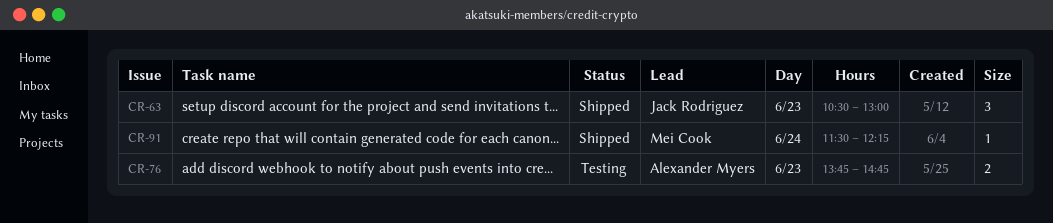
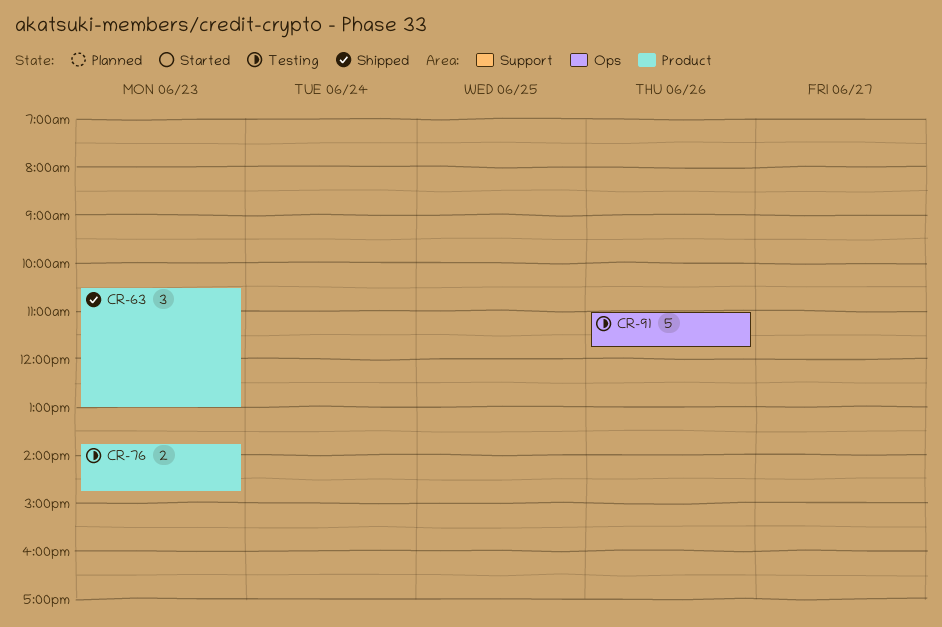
CR-91, status: Shipped -> Testing
CR-91, estimate: 1 -> 5
CR-91, day: Jun 24 -> Jun 26
CR-91, begins: 11:30 -> 11:00
CR-91, ends: 12:15 -> 11:45

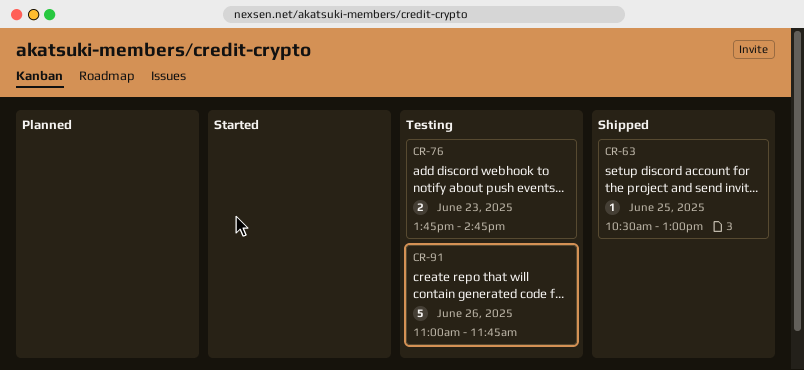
CR-63, estimate: 3 -> 1
CR-63, day: Jun 23 -> Jun 25

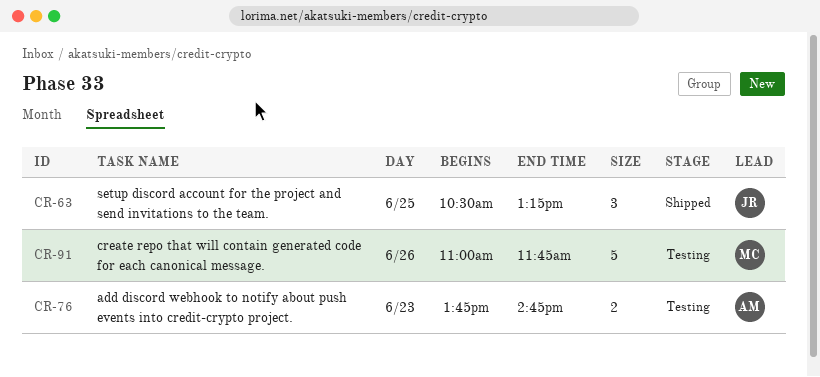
CR-63, estimate: 1 -> 3
CR-63, ends: 13:00 -> 13:15

